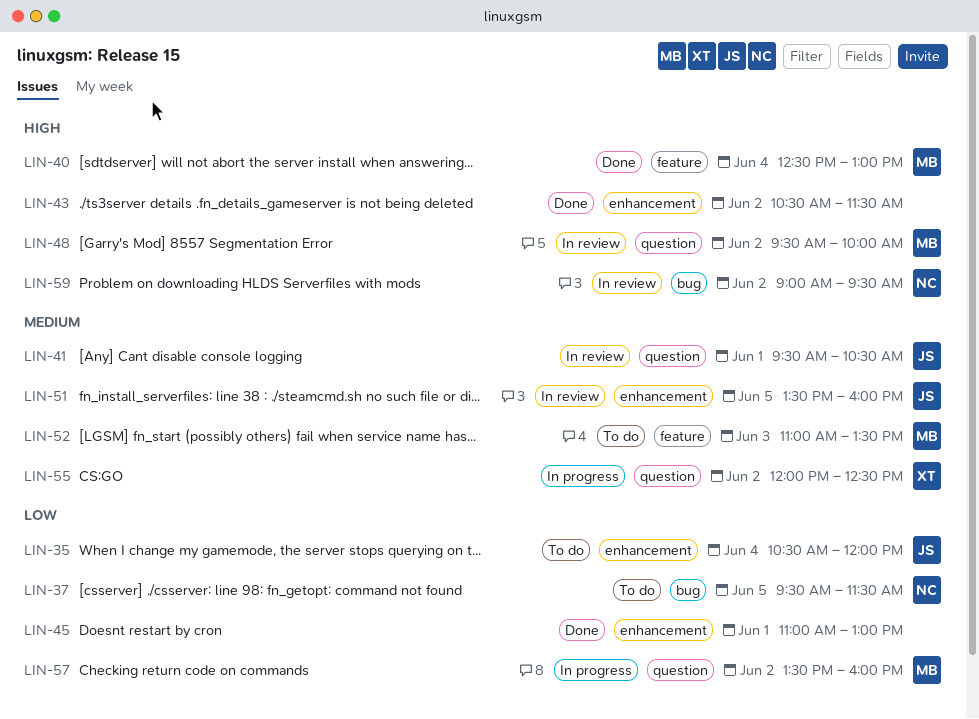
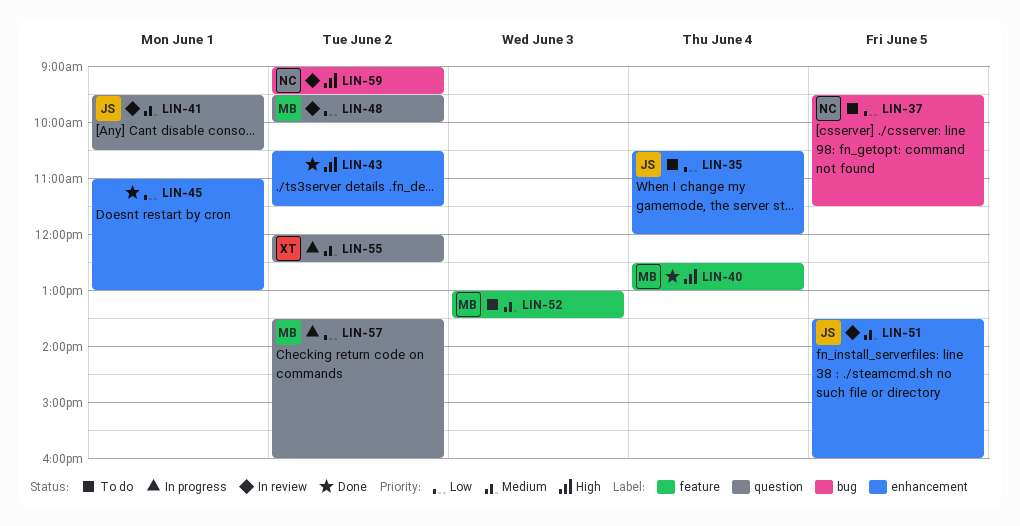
LIN-48, priority: High -> Low
LIN-52, begins: 11:00 -> 13:00

